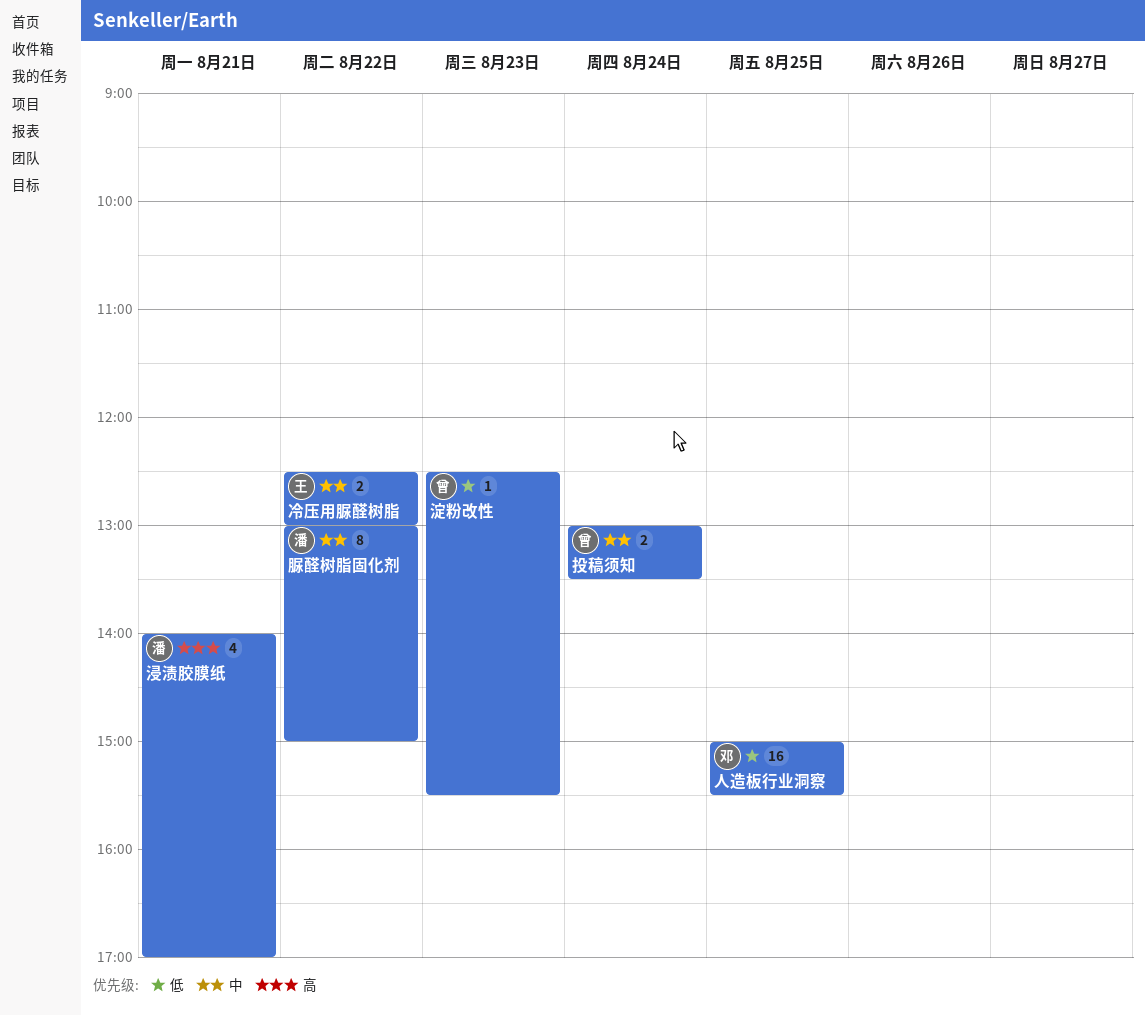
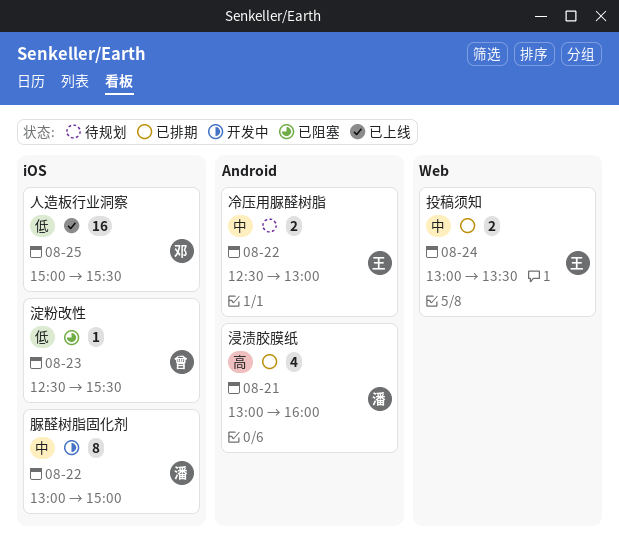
投稿须知, owner: 曾 -> 王
浸渍胶膜纸, begins: 14:00 -> 13:00
浸渍胶膜纸, ends: 17:00 -> 16:00

